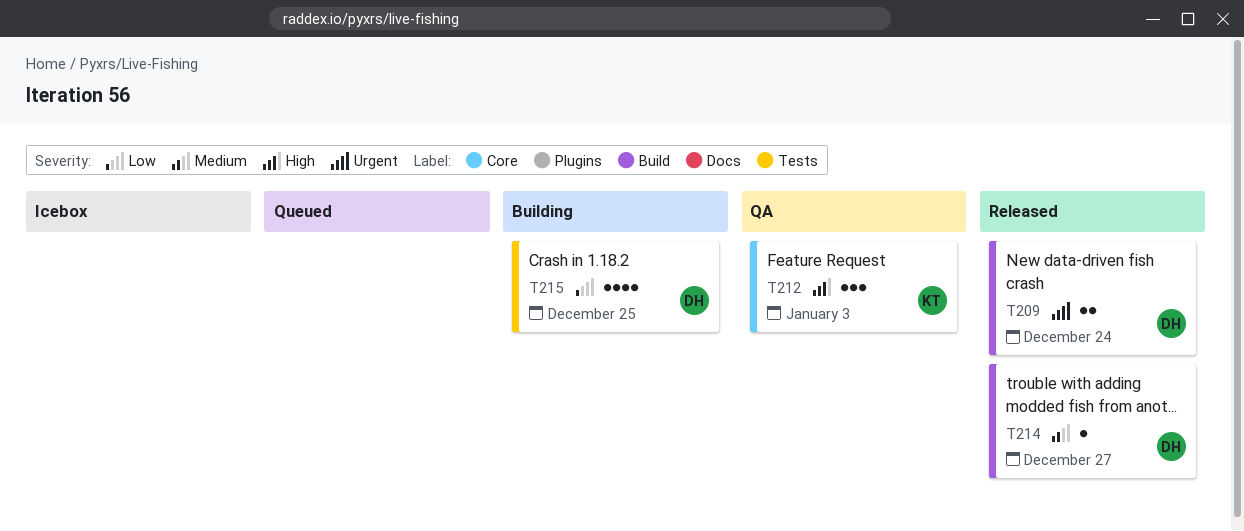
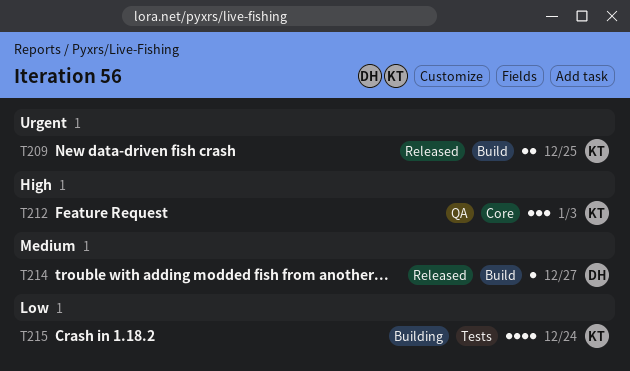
T209, owner: DH -> KT
T209, due: Dec 24 -> Dec 25
T215, owner: DH -> KT
T215, due: Dec 25 -> Dec 24

